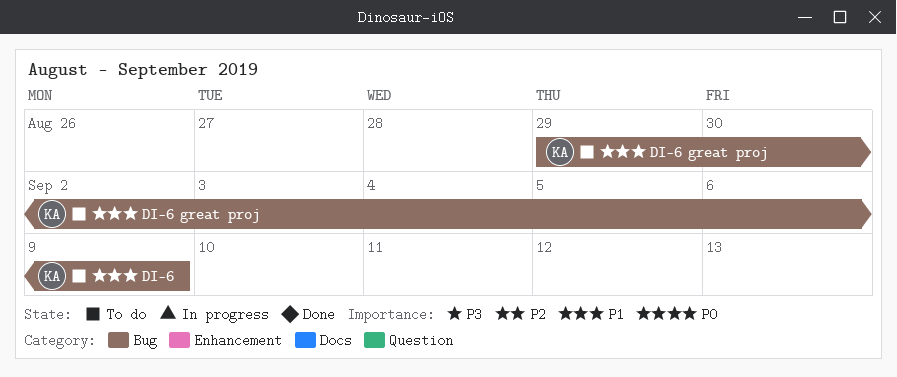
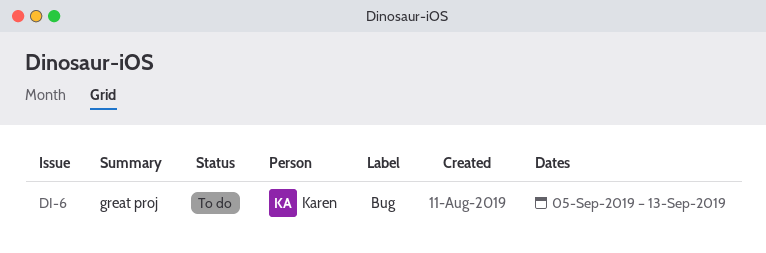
DI-6, start: Aug 29 -> Sep 5
DI-6, due: Sep 9 -> Sep 13

